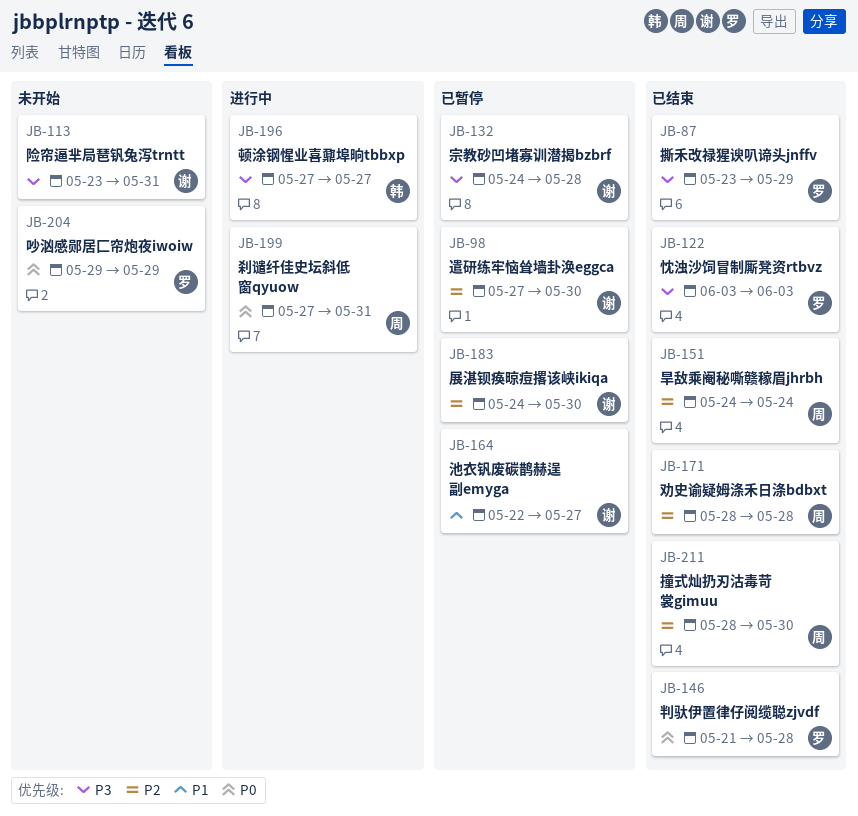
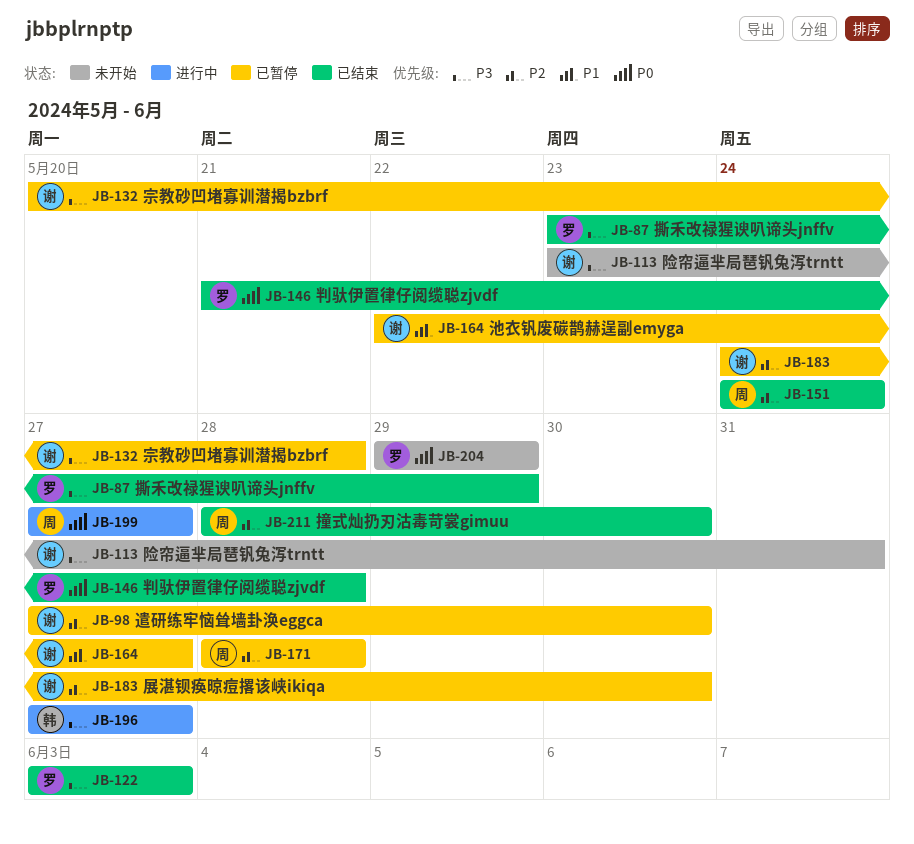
JB-132, start: May 24 -> May 20
JB-171, status: 已结束 -> 已暂停
JB-199, due: May 31 -> May 27

